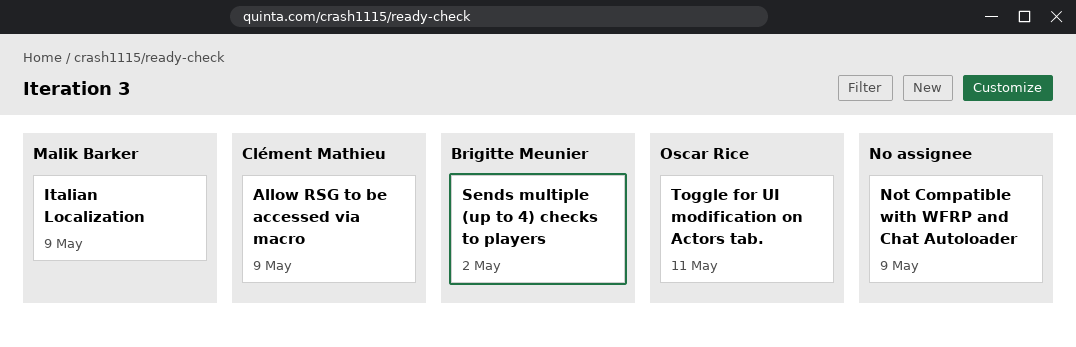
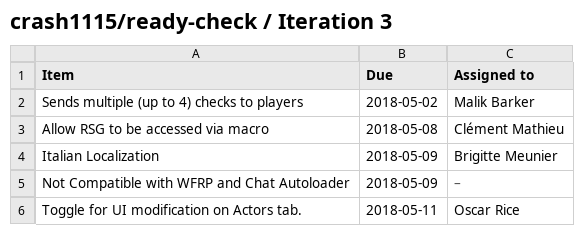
Allow RSG to be accessed via macro, due: May 9 -> May 8
Italian Localization, owner: Malik Barker -> Brigitte Meunier
Sends multiple (up to 4) checks to players, owner: Brigitte Meunier -> Malik Barker

